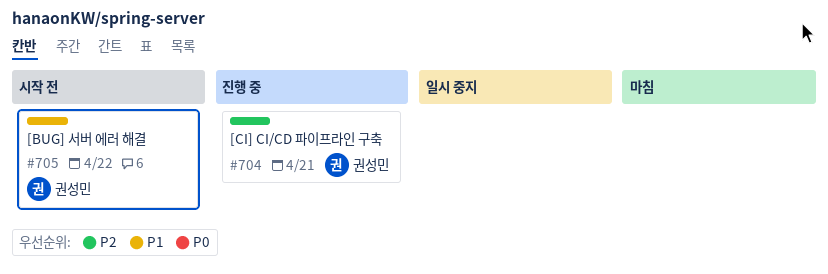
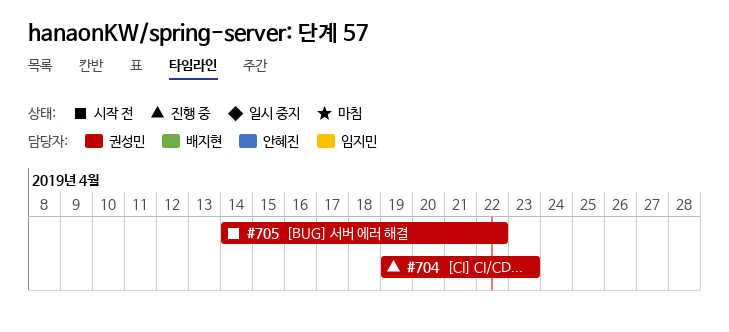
#704, due: Apr 21 -> Apr 23

